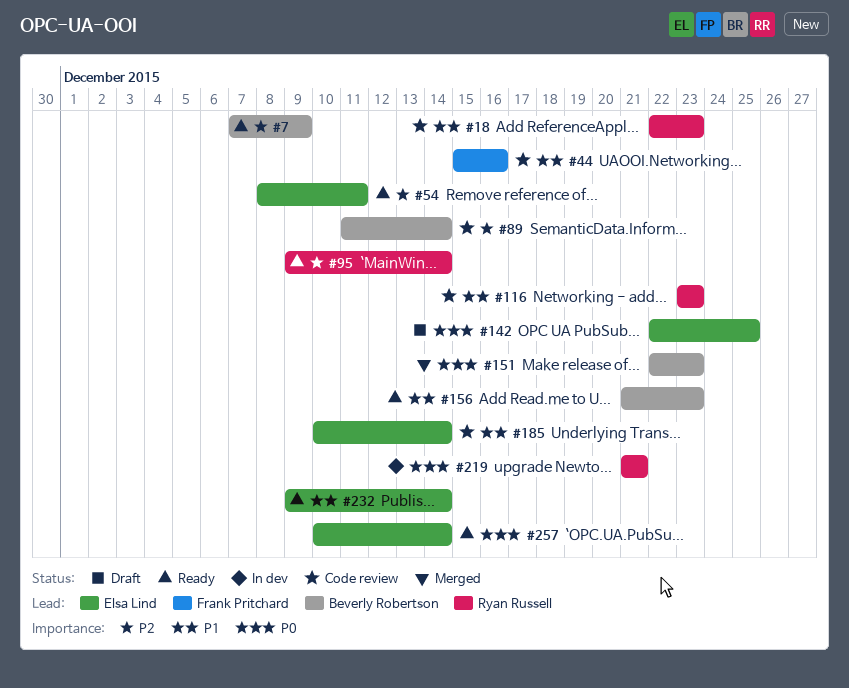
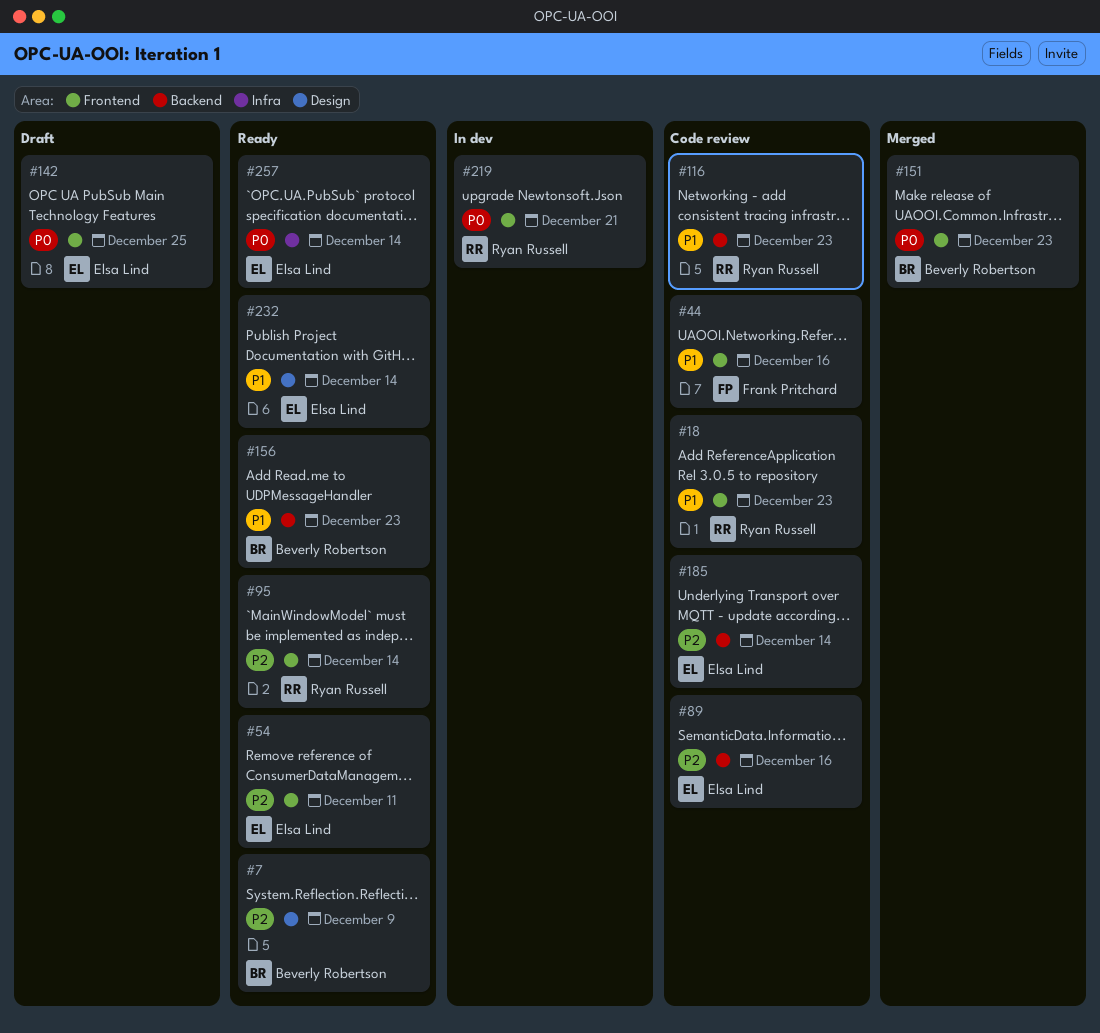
#89, owner: Beverly Robertson -> Elsa Lind
#89, due: Dec 14 -> Dec 16
#185, priority: P1 -> P2

